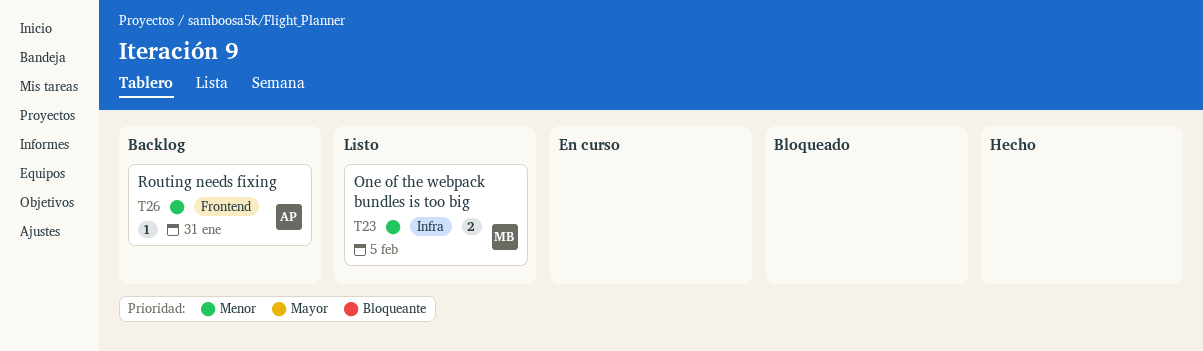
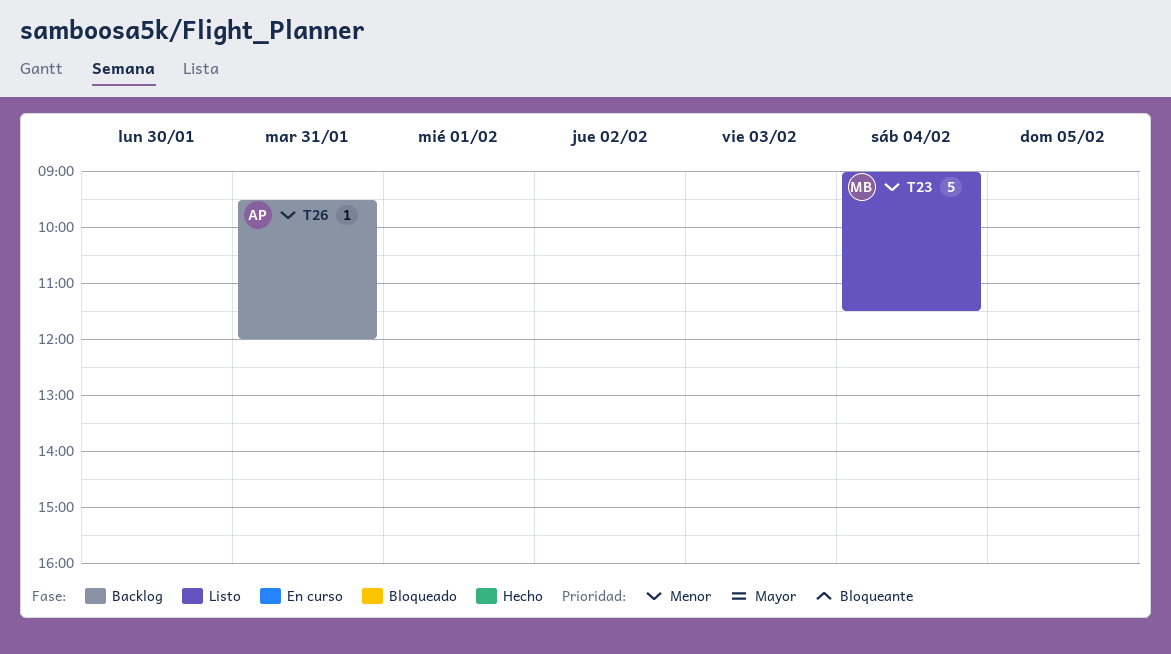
T23, estimate: 2 -> 5
T23, day: Feb 5 -> Feb 4

